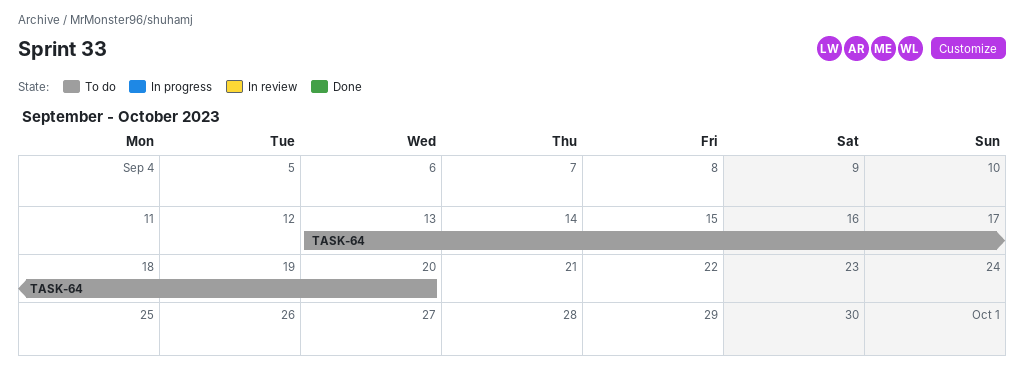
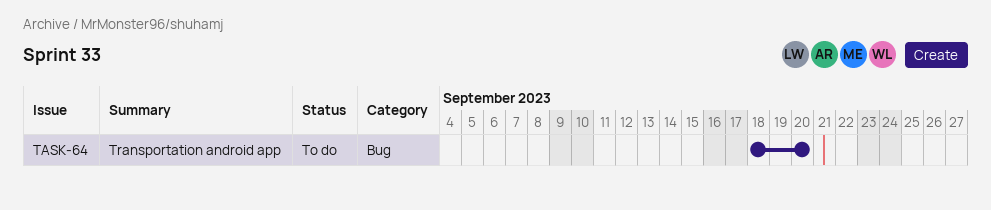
TASK-64, start: Sep 13 -> Sep 18

